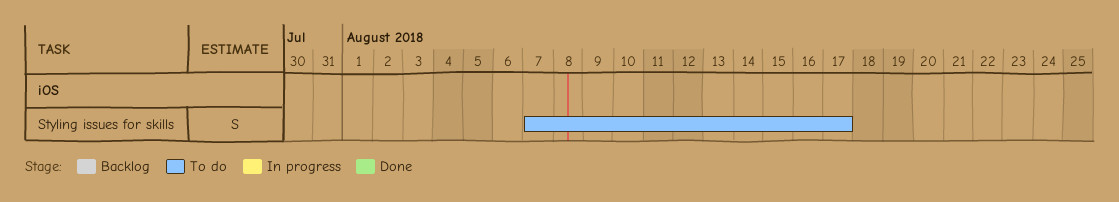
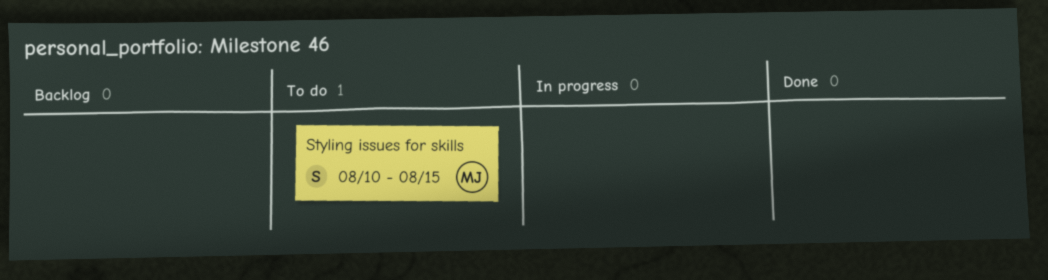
Styling issues for skills, start: Aug 7 -> Aug 10
Styling issues for skills, due: Aug 17 -> Aug 15

